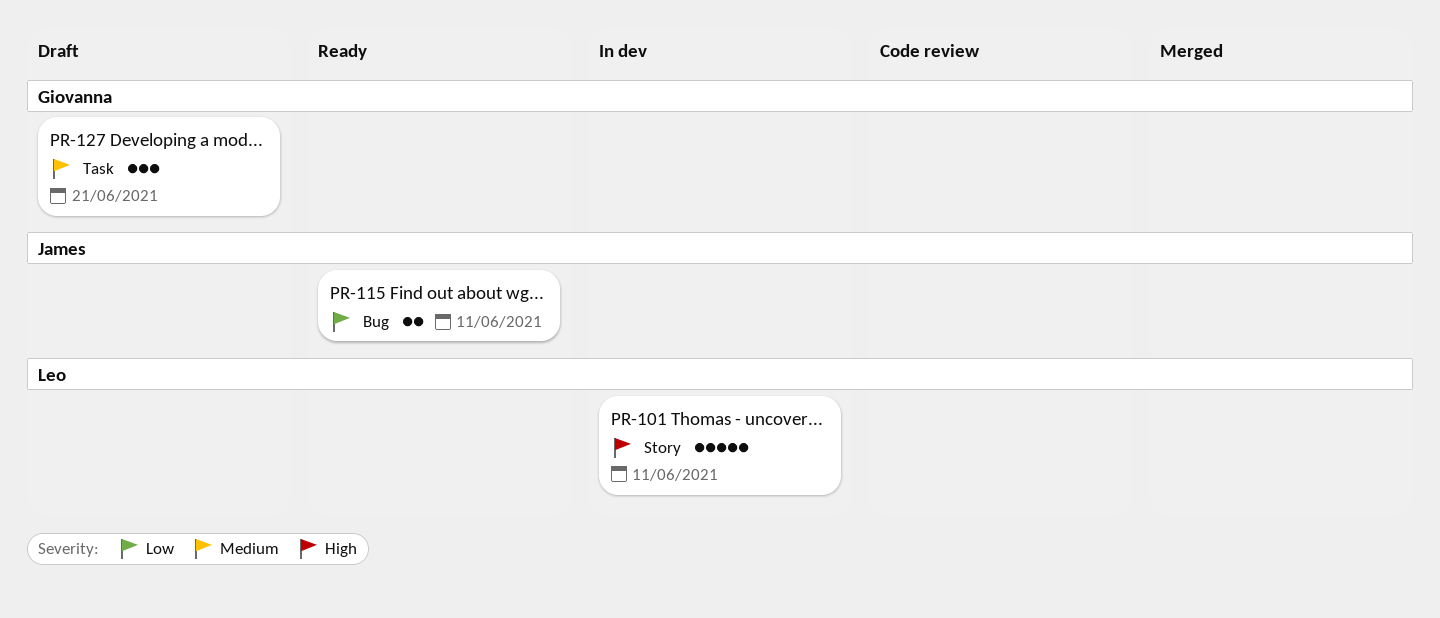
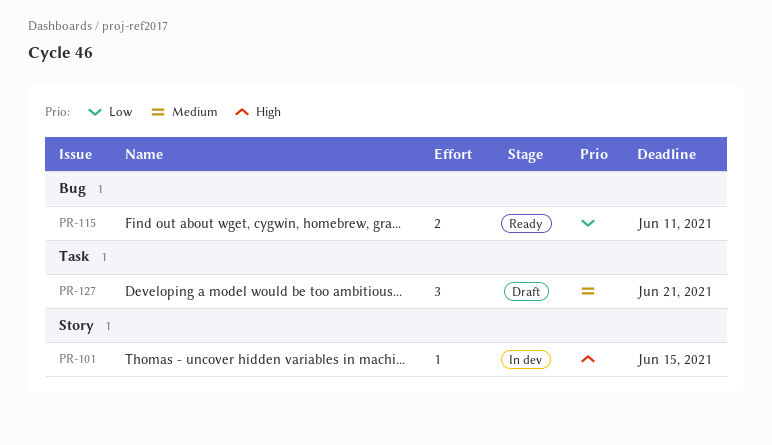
PR-101, estimate: 5 -> 1
PR-101, due: Jun 11 -> Jun 15

